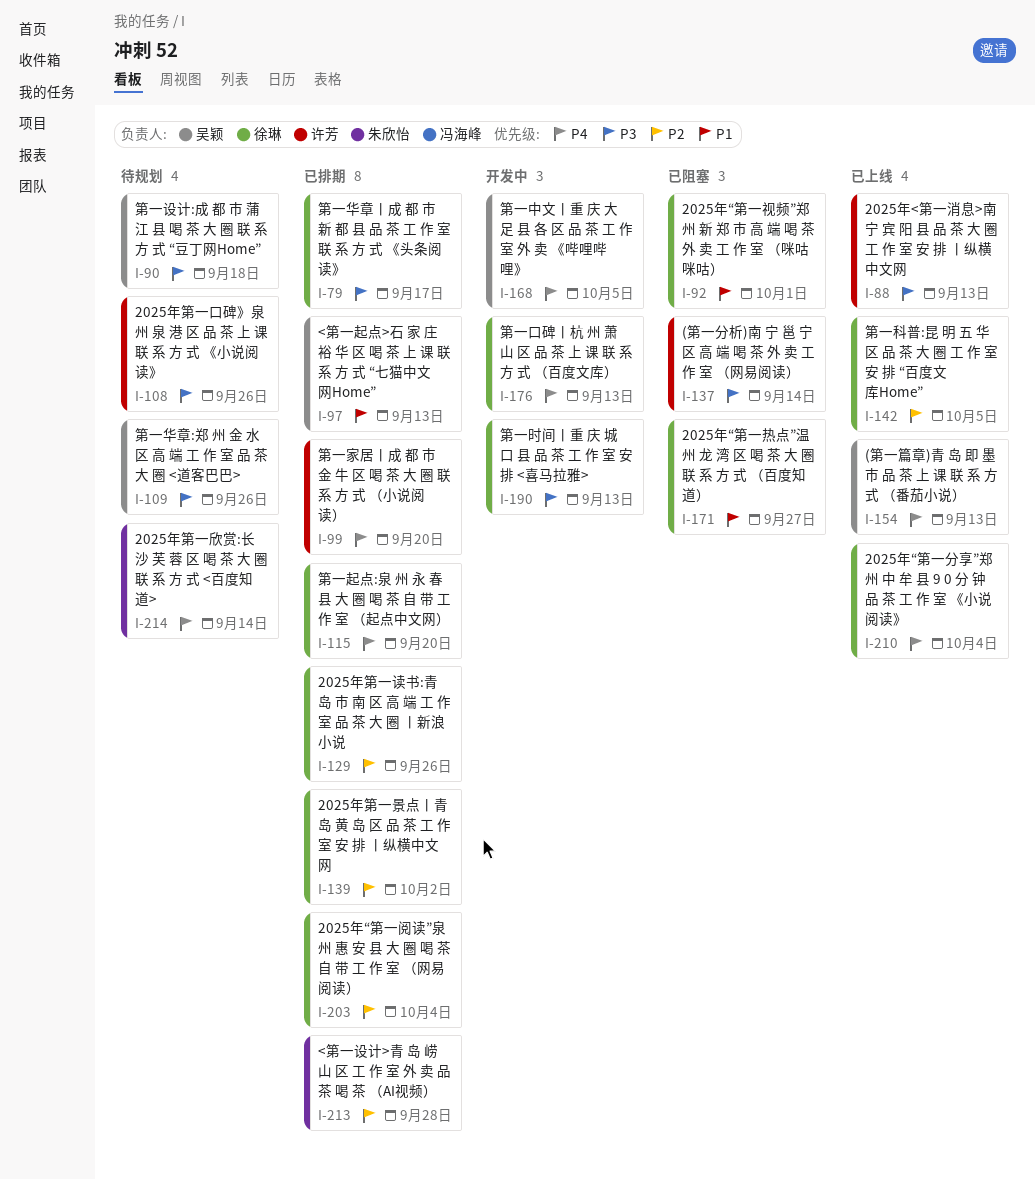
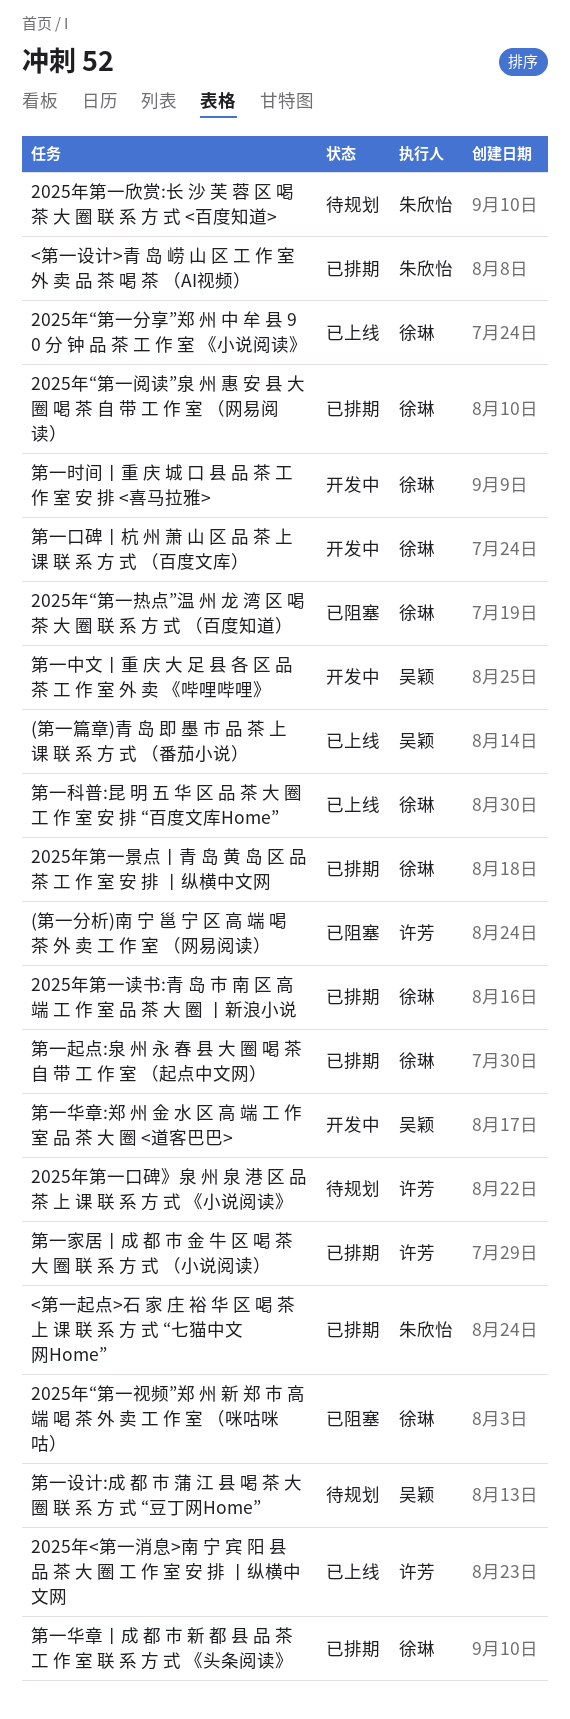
<第一起点>石 家 庄 裕 华 区 喝 茶 上 课 联 系 方 式 “七猫中文网Home”, owner: 吴颖 -> 朱欣怡
第一华章:郑 州 金 水 区 高 端 工 作 室 品 茶 大 圈 <道客巴巴>, status: 待规划 -> 开发中

